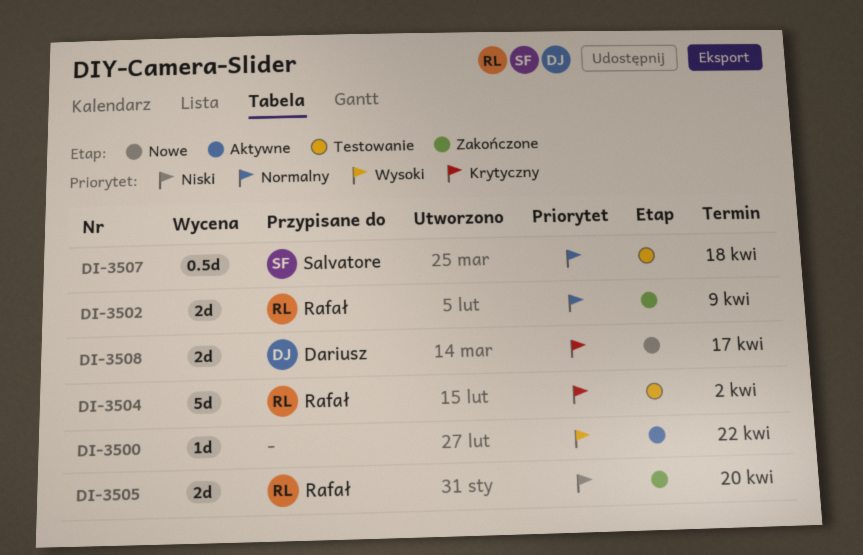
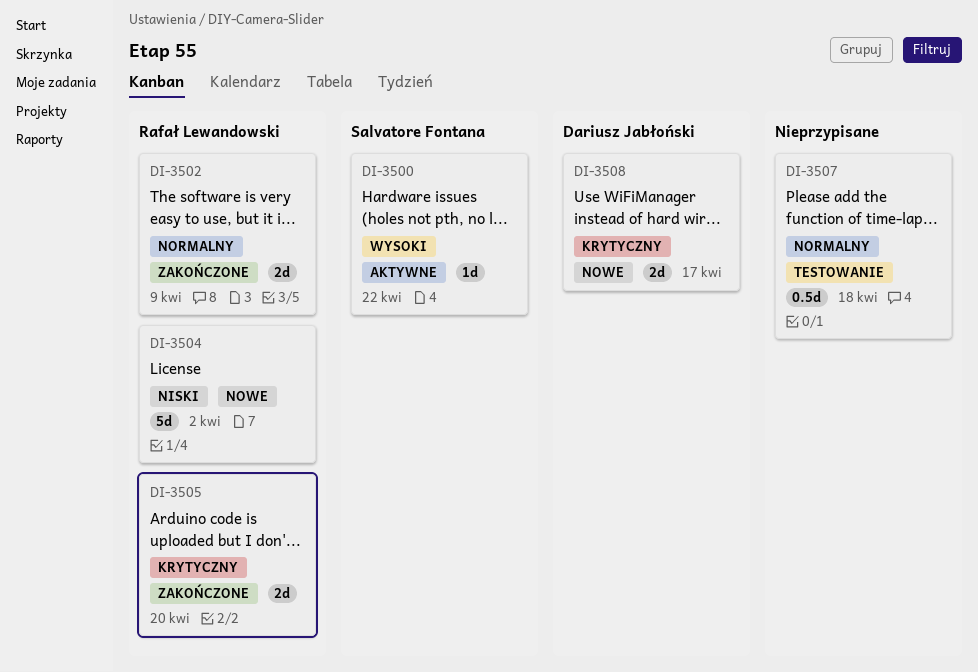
DI-3500, owner: none -> Salvatore Fontana
DI-3504, status: Testowanie -> Nowe
DI-3504, priority: Krytyczny -> Niski
DI-3505, priority: Niski -> Krytyczny
DI-3507, owner: Salvatore Fontana -> none

